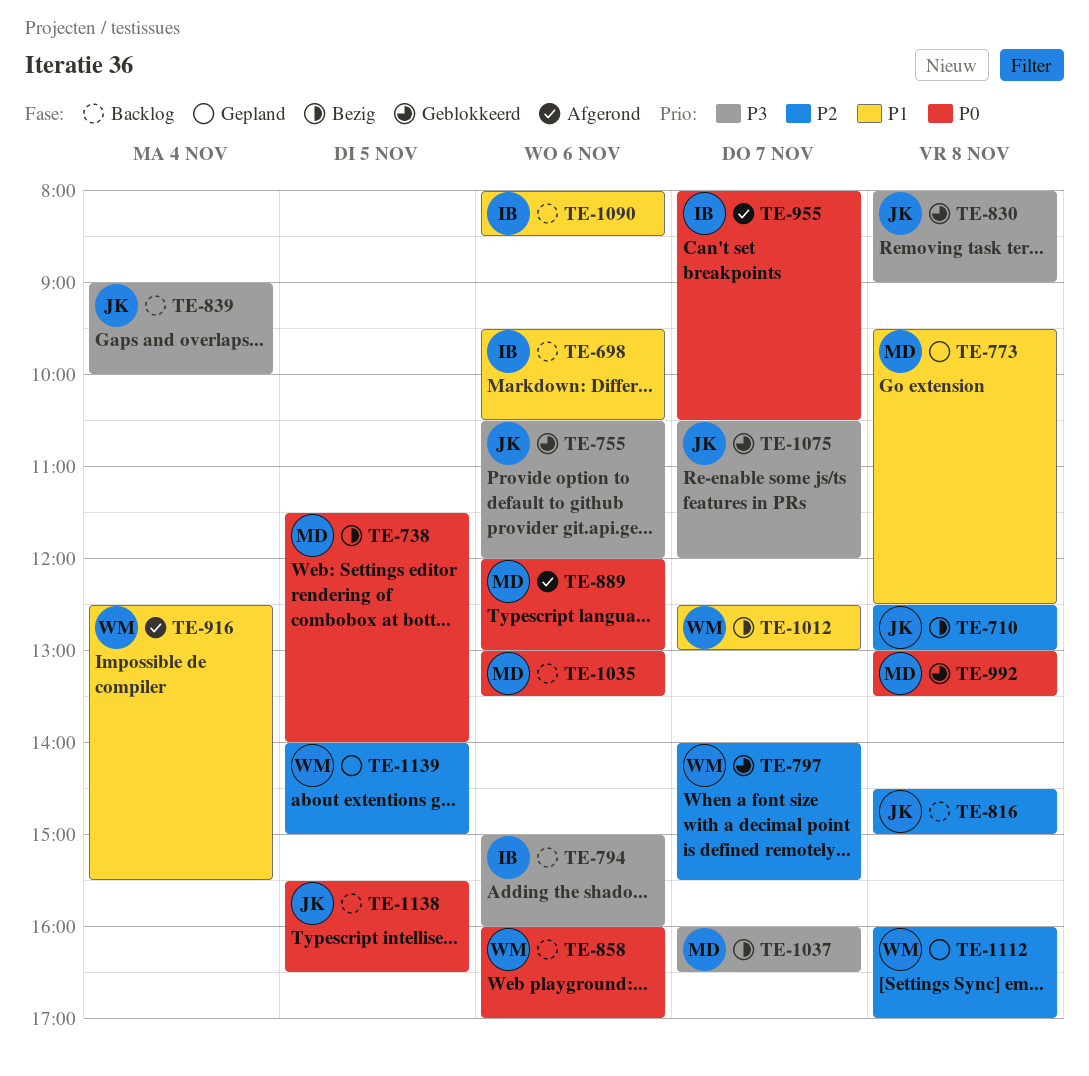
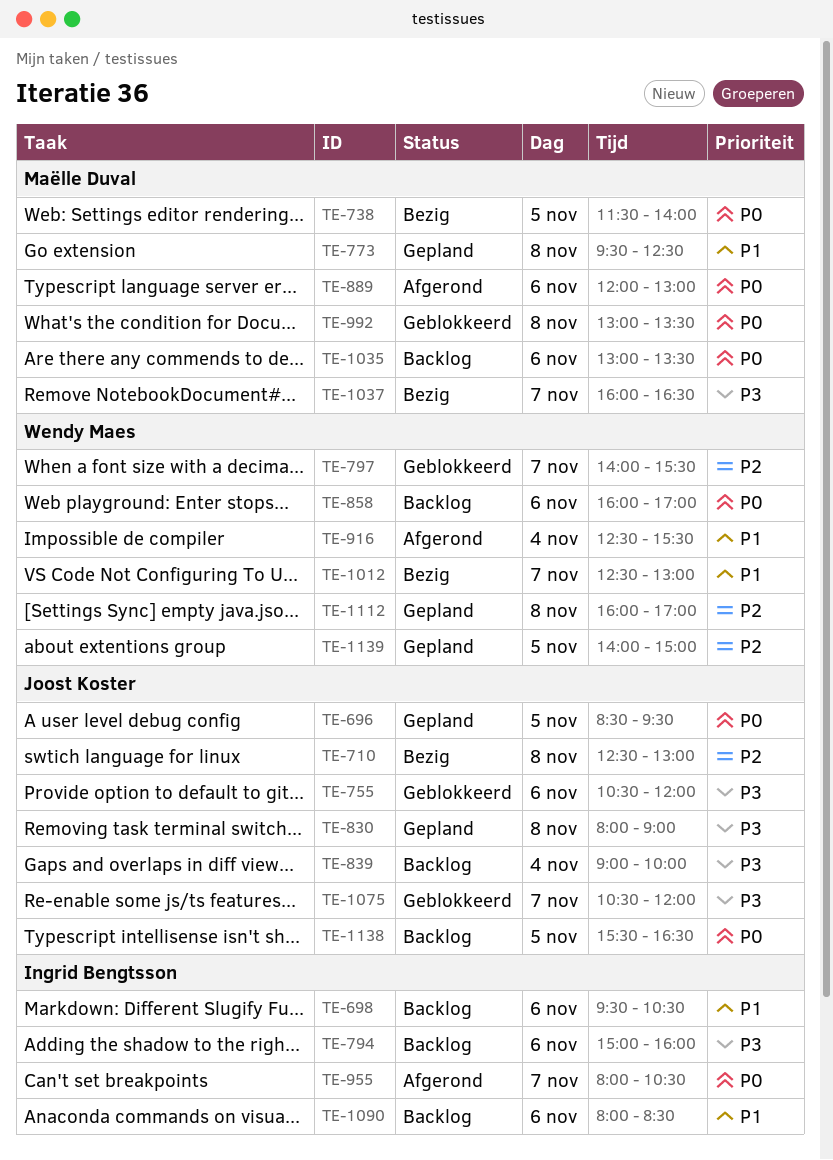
TE-696: none -> present
TE-816: present -> none
TE-830, status: Geblokkeerd -> Gepland

